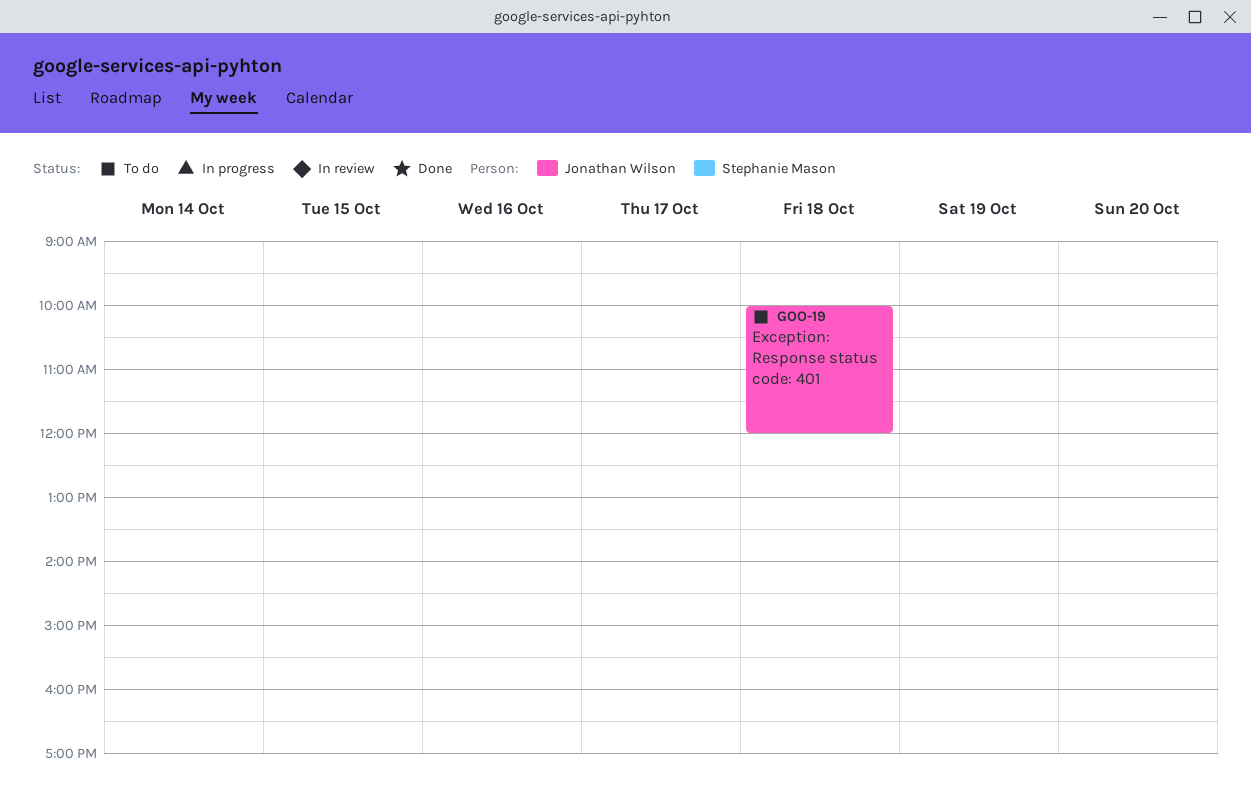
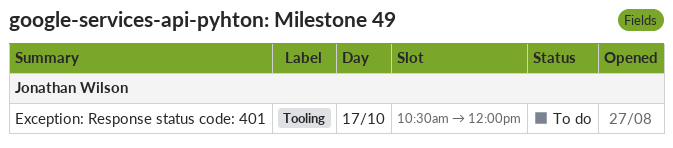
Exception: Response status code: 401, day: Oct 18 -> Oct 17
Exception: Response status code: 401, begins: 10:00 -> 10:30

